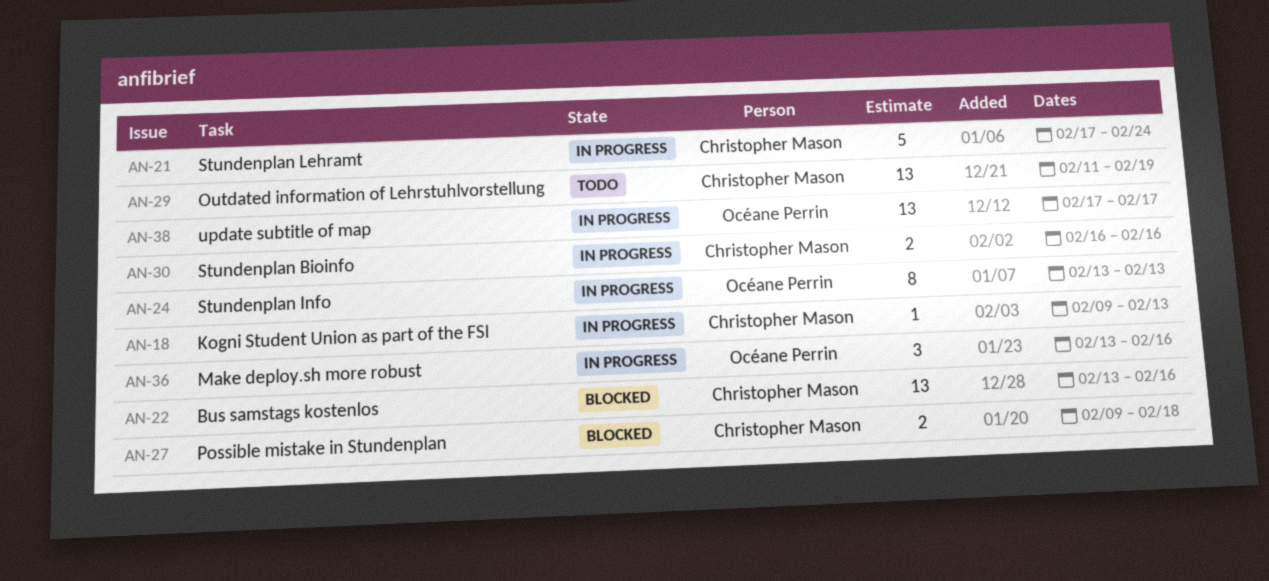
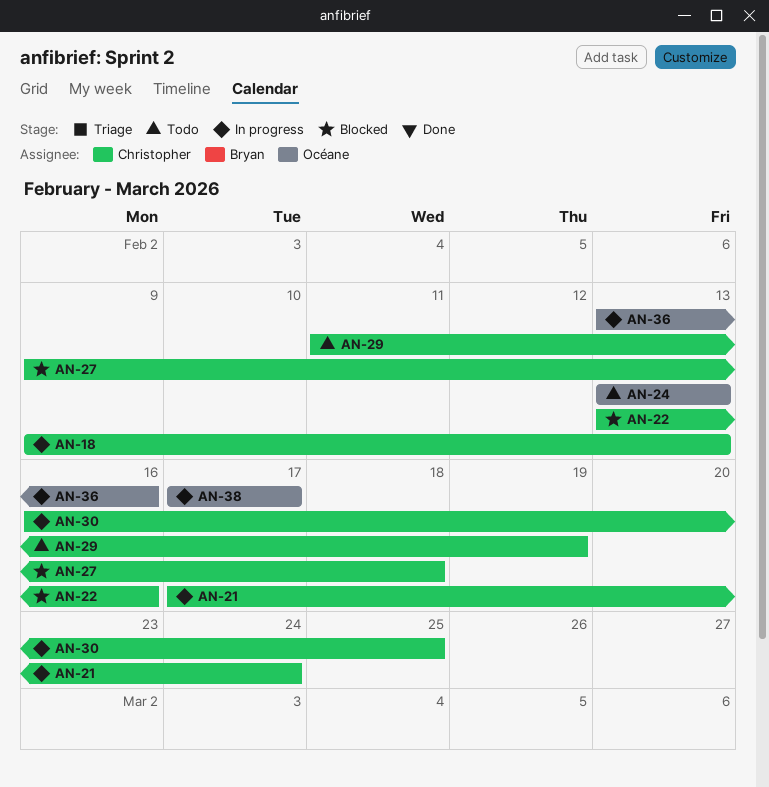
AN-24, status: In progress -> Todo
AN-30, due: Feb 16 -> Feb 25

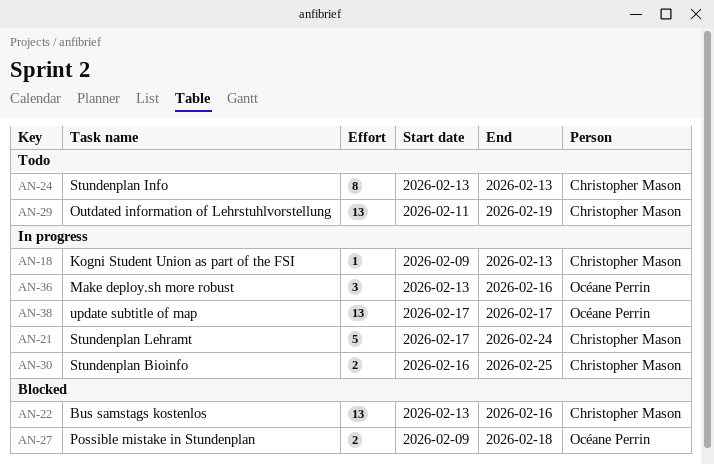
AN-24, owner: Océane Perrin -> Christopher Mason
AN-27, owner: Christopher Mason -> Océane Perrin

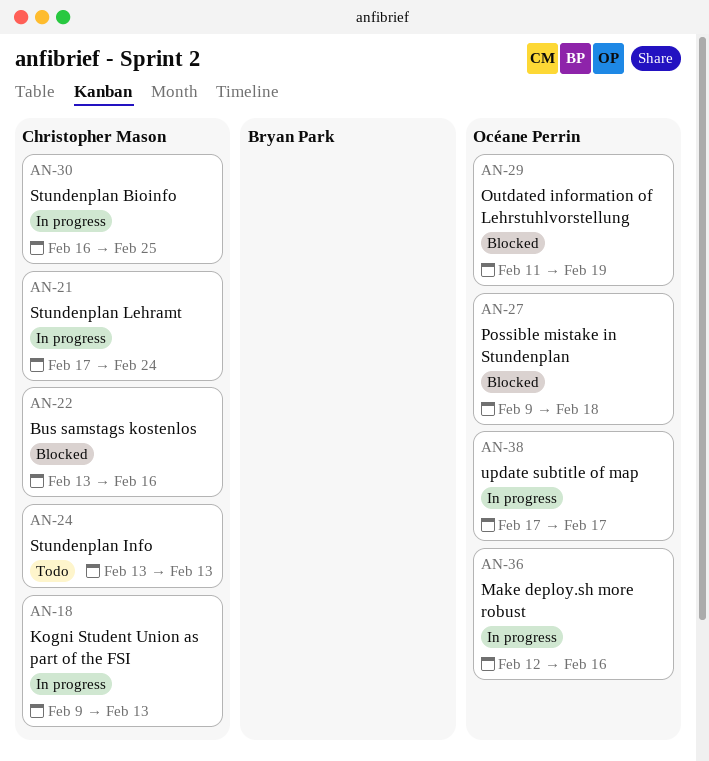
AN-29, status: Todo -> Blocked
AN-29, owner: Christopher Mason -> Océane Perrin
AN-36, start: Feb 13 -> Feb 12

